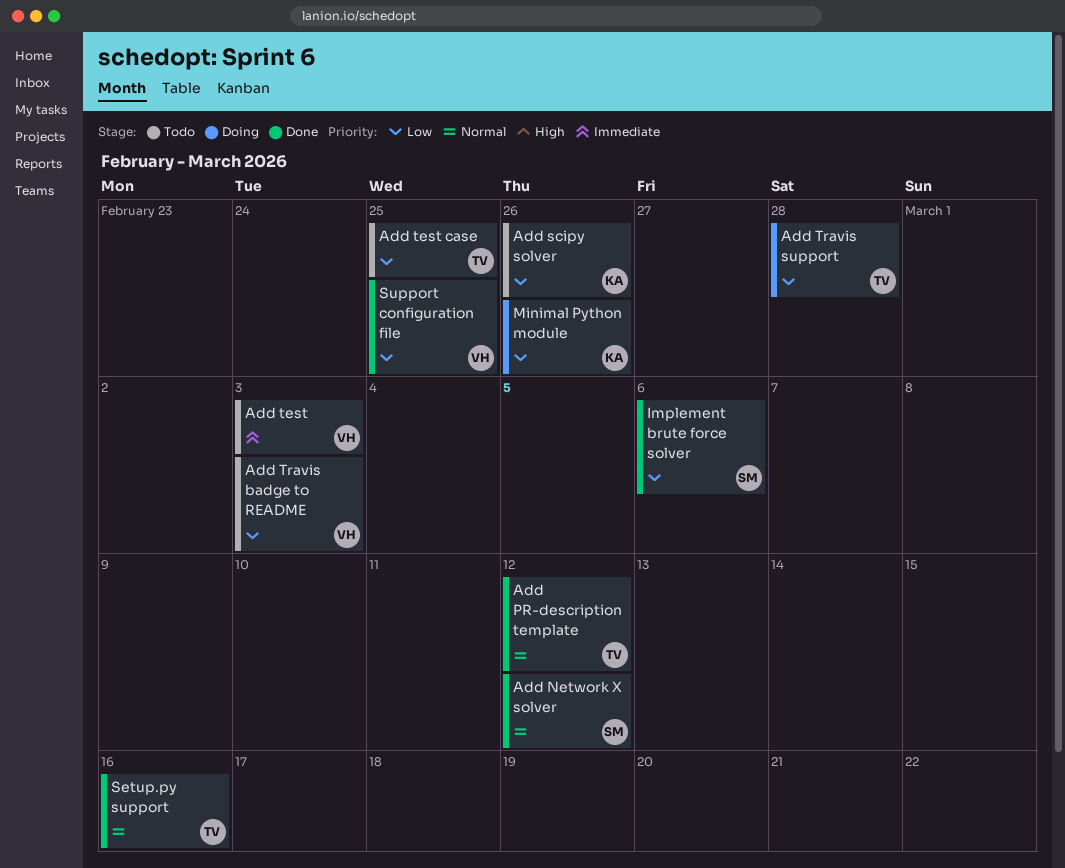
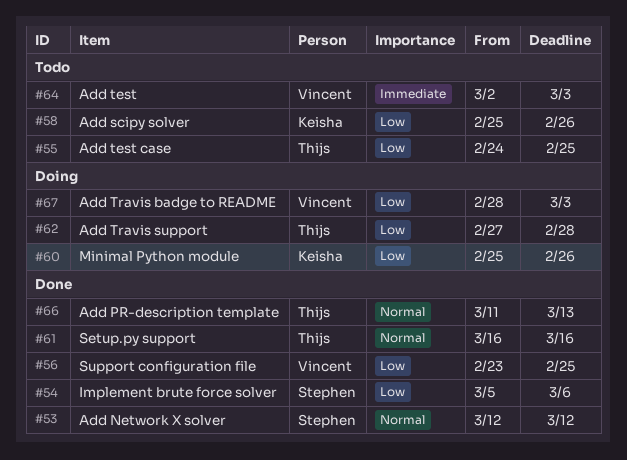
Add PR-description template, due: Mar 12 -> Mar 13
Add Travis badge to README, status: Todo -> Doing

